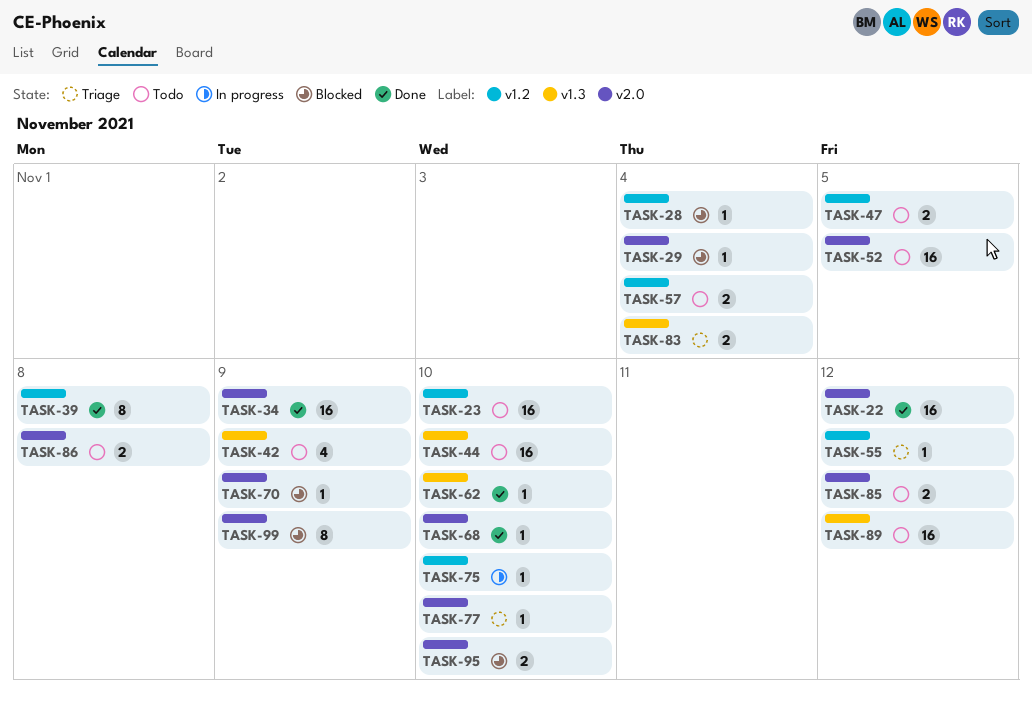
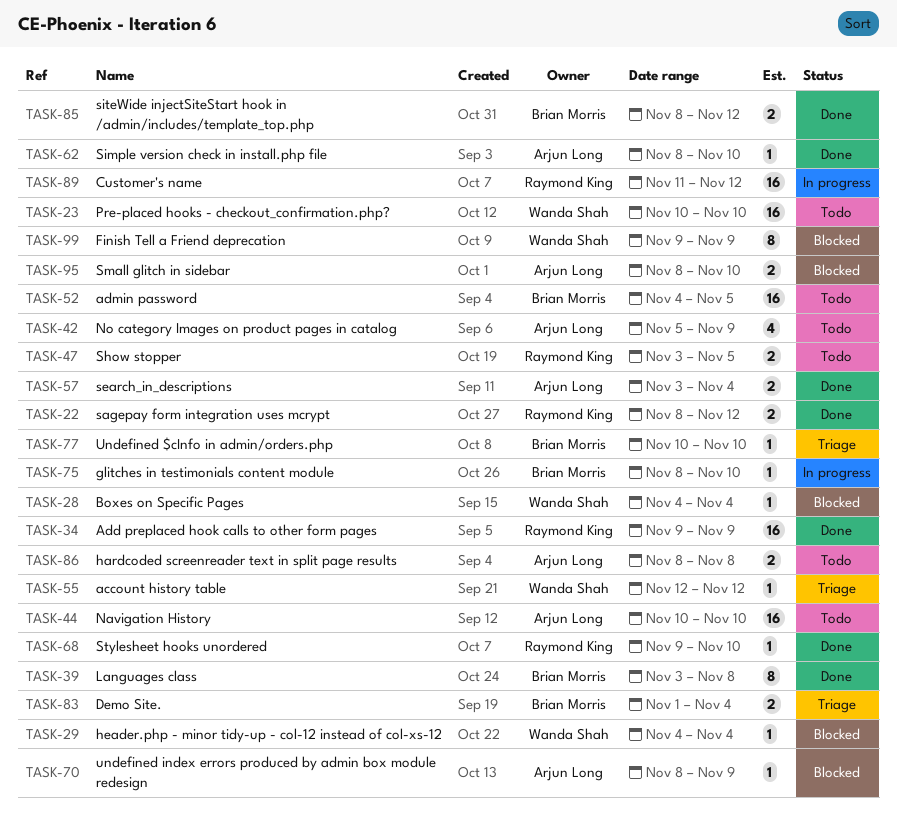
TASK-22, estimate: 16 -> 2
TASK-57, status: Todo -> Done
TASK-85, status: Todo -> Done
TASK-89, status: Todo -> In progress

